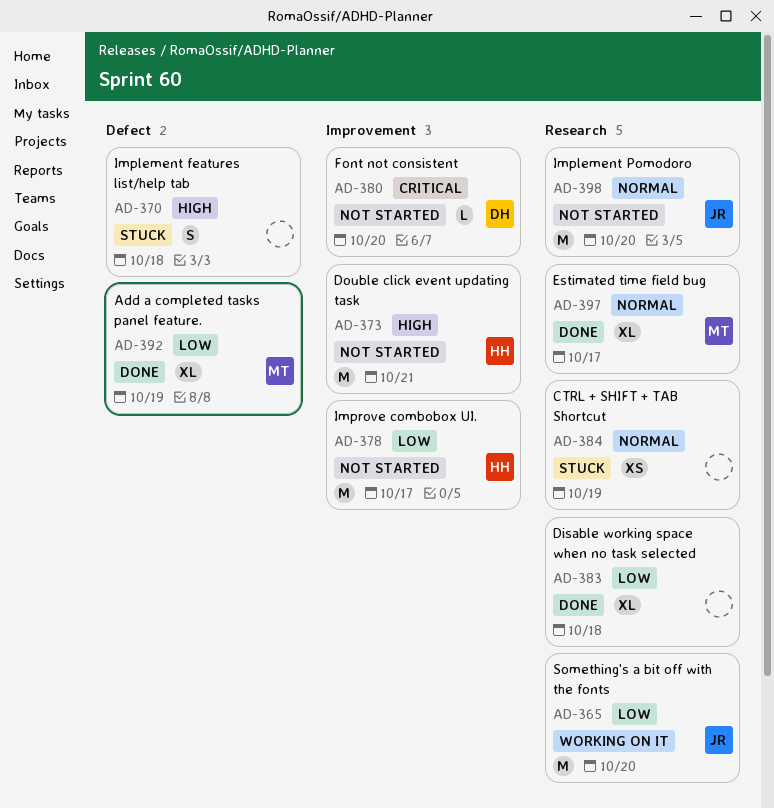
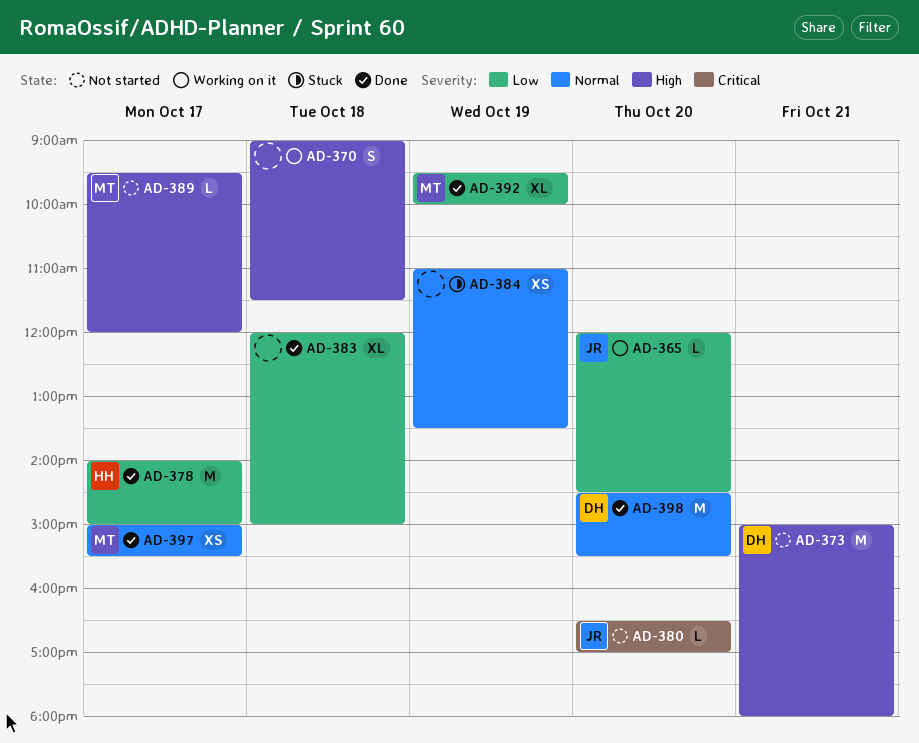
AD-365, estimate: M -> L
AD-370, status: Stuck -> Working on it
AD-373, owner: HH -> DH
AD-378, status: Not started -> Done
AD-380, owner: DH -> JR
AD-389: none -> present
AD-397, estimate: XL -> XS
AD-398, status: Not started -> Done
AD-398, owner: JR -> DH

